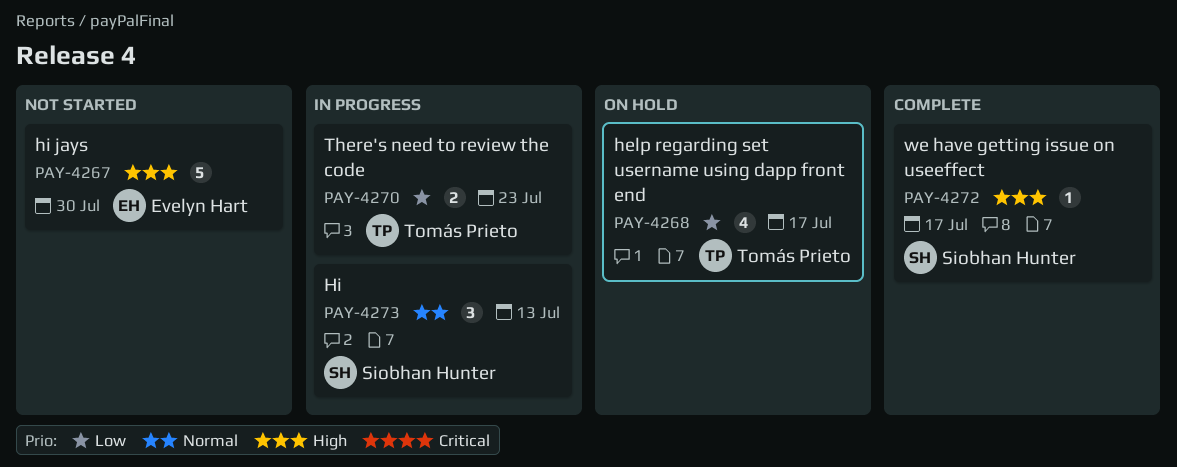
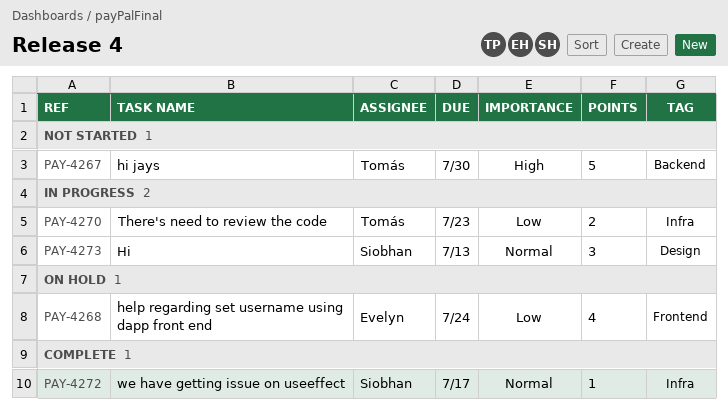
PAY-4267, owner: Evelyn Hart -> Tomás Prieto
PAY-4268, owner: Tomás Prieto -> Evelyn Hart
PAY-4268, due: Jul 17 -> Jul 24
PAY-4272, priority: High -> Normal

